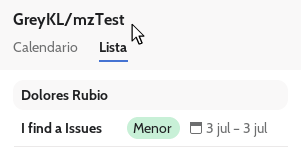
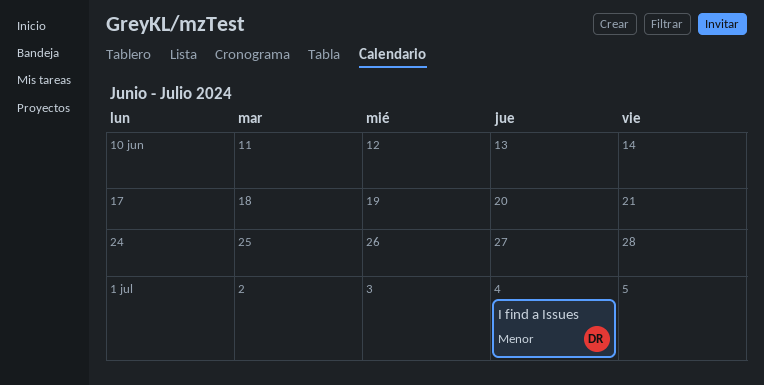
I find a Issues, due: Jul 3 -> Jul 4

